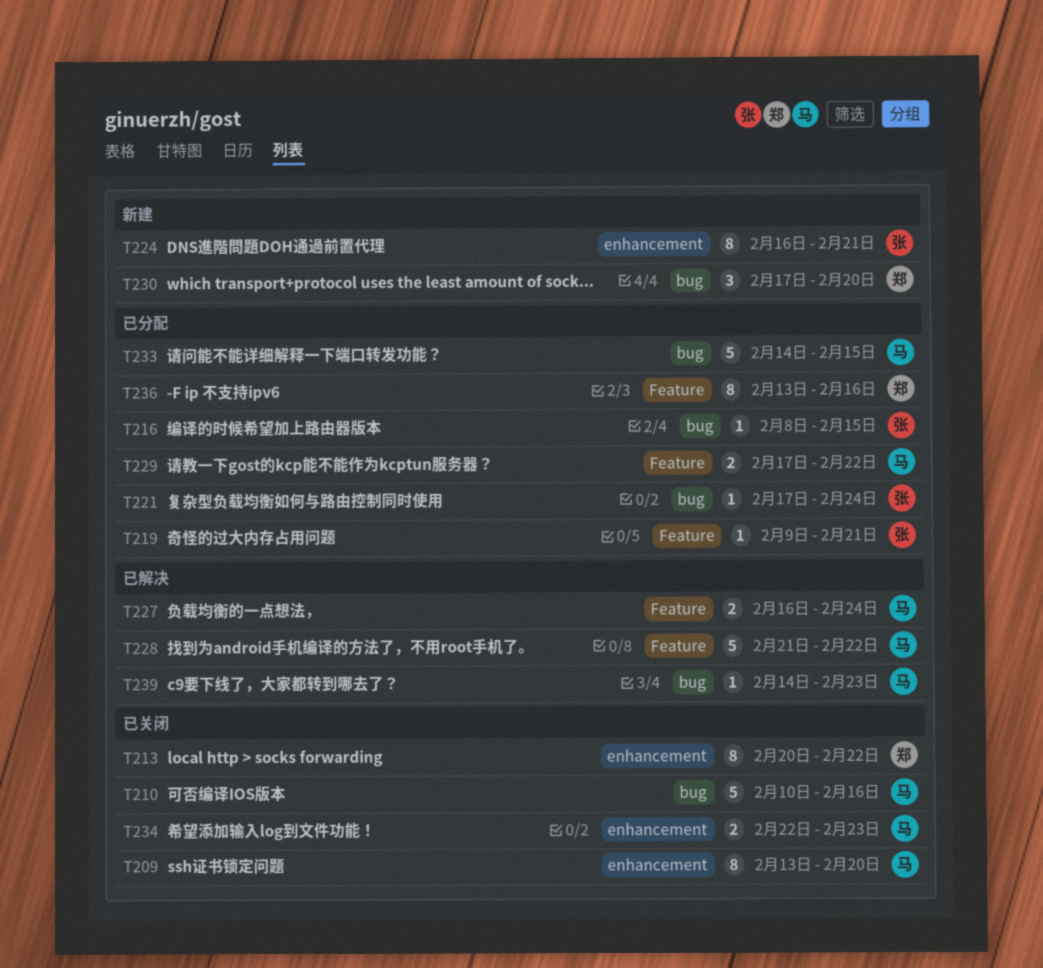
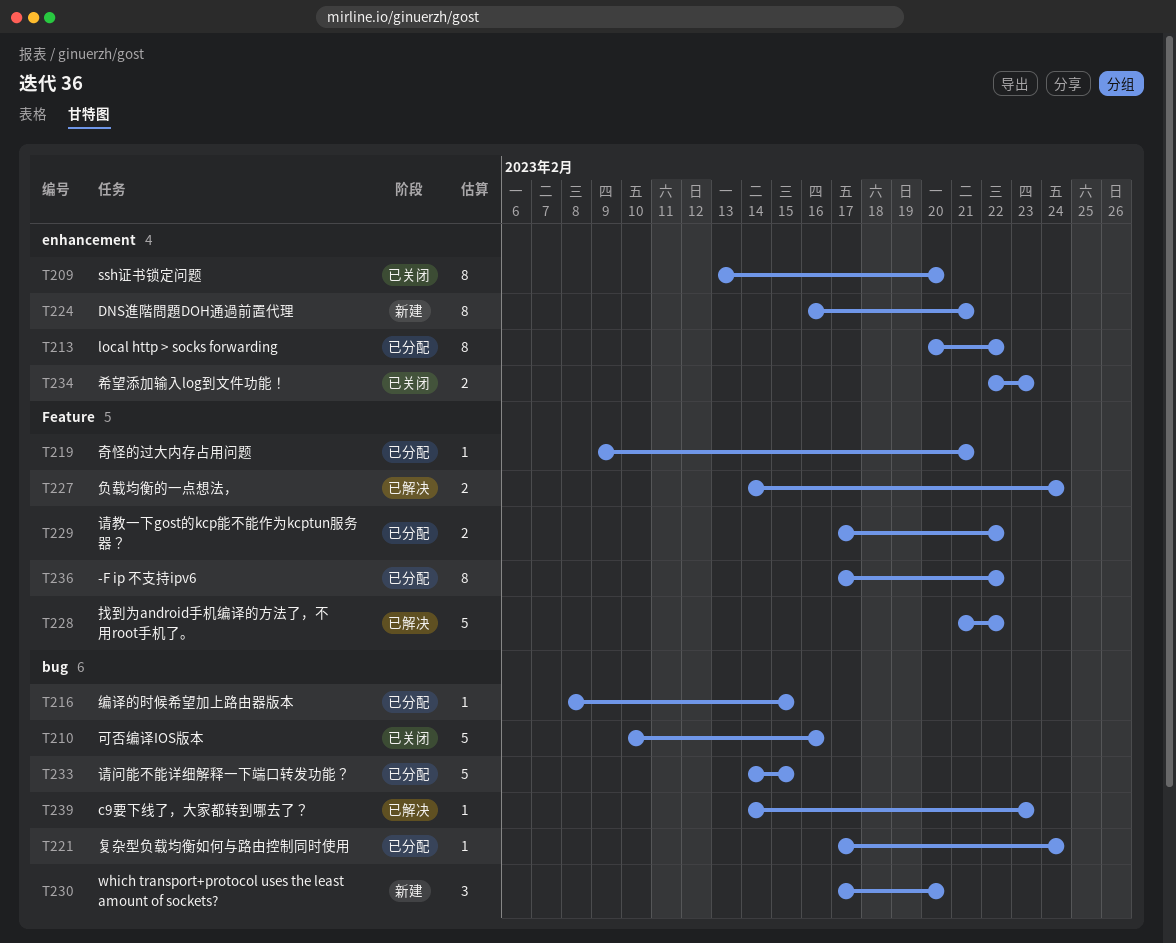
T213, status: 已关闭 -> 已分配
T227, start: Feb 16 -> Feb 14
T236, start: Feb 13 -> Feb 17
T236, due: Feb 16 -> Feb 22

